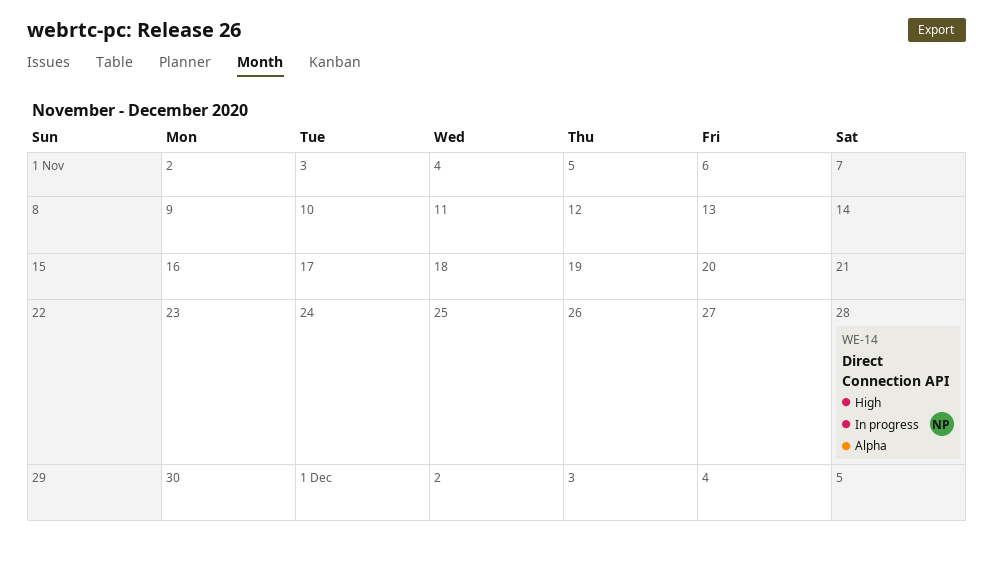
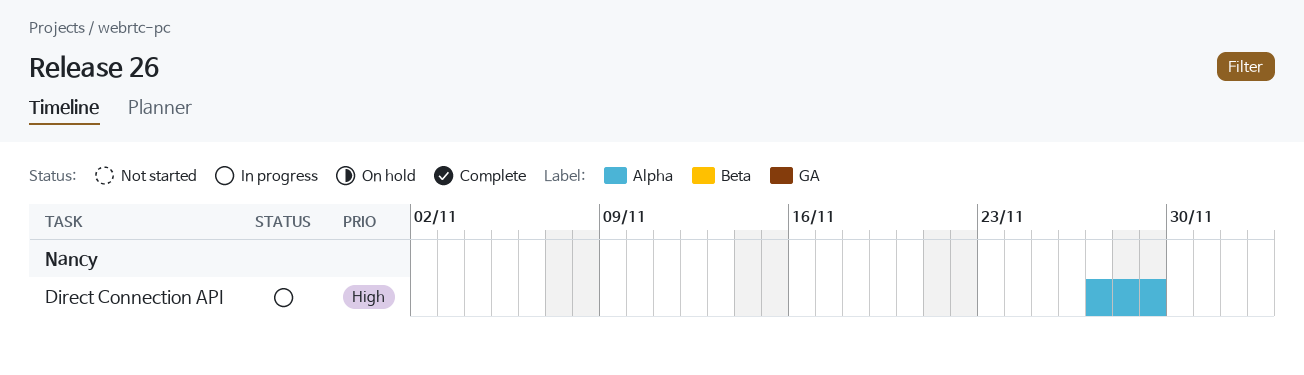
Direct Connection API, due: Nov 28 -> Nov 29

